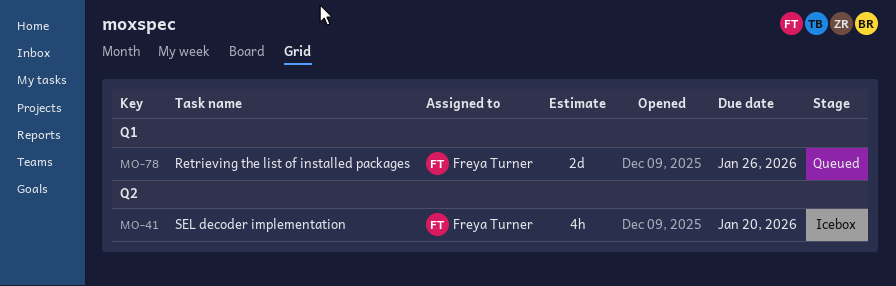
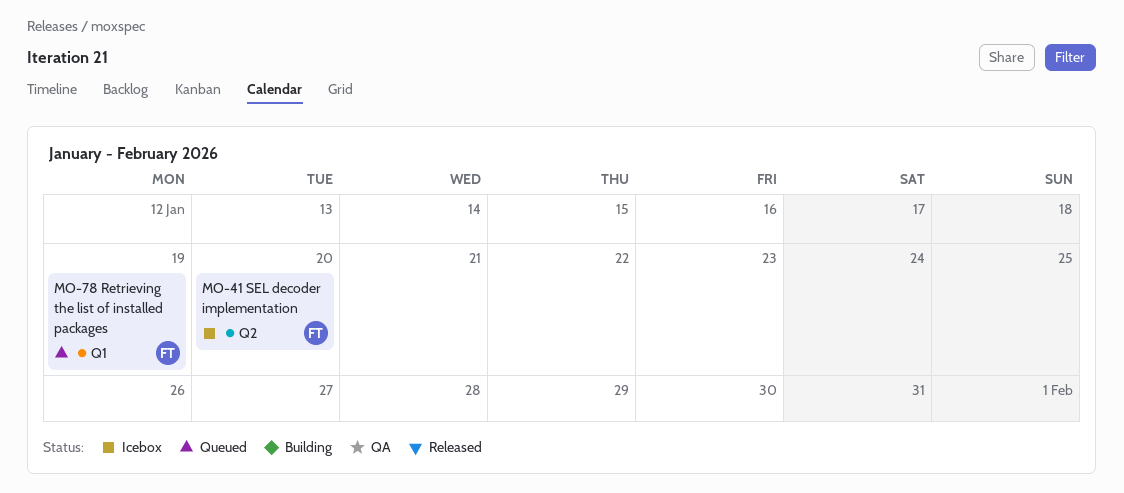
MO-78, due: Jan 26 -> Jan 19

